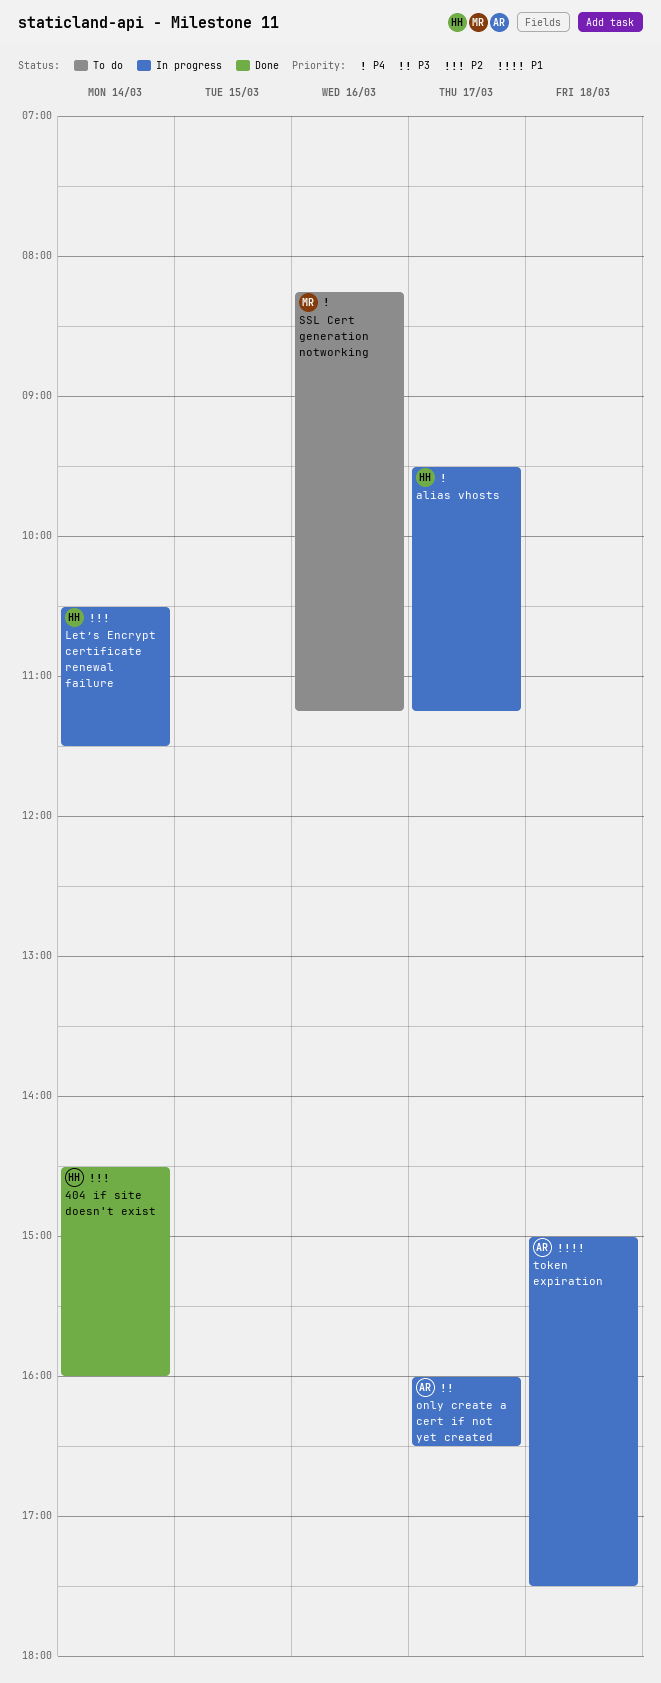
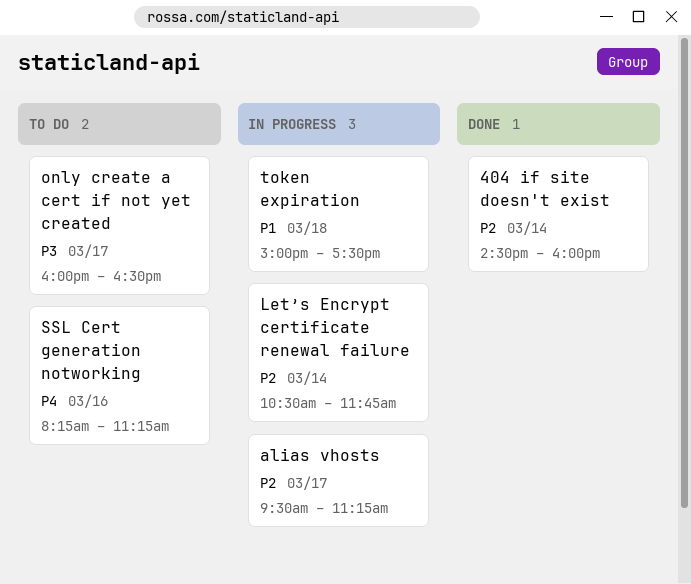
alias vhosts, priority: P4 -> P2
Let’s Encrypt certificate renewal failure, ends: 11:30 -> 11:45
only create a cert if not yet created, status: In progress -> To do

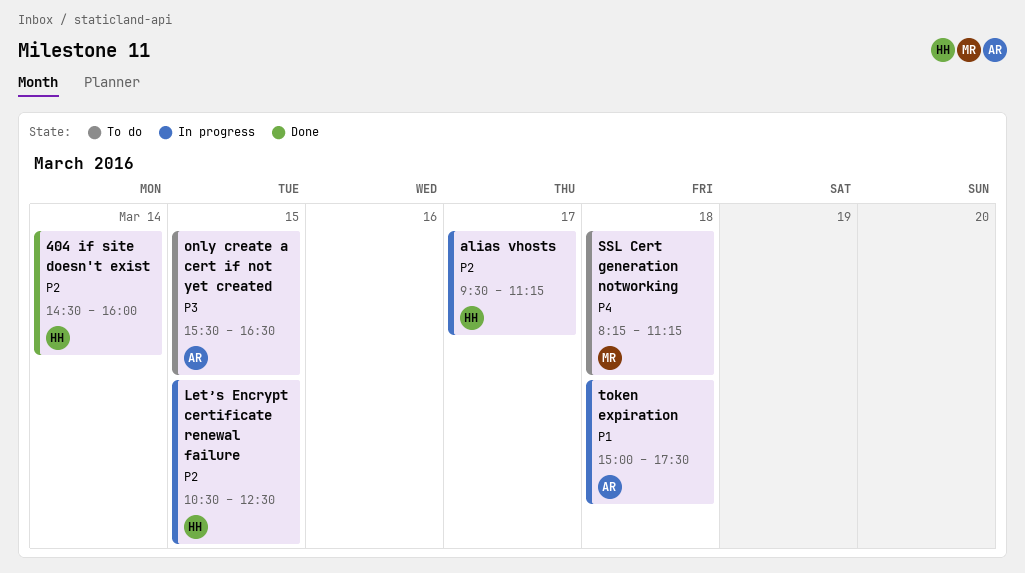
Let’s Encrypt certificate renewal failure, day: Mar 14 -> Mar 15
Let’s Encrypt certificate renewal failure, ends: 11:45 -> 12:30
only create a cert if not yet created, day: Mar 17 -> Mar 15
only create a cert if not yet created, begins: 16:00 -> 15:30
SSL Cert generation notworking, day: Mar 16 -> Mar 18

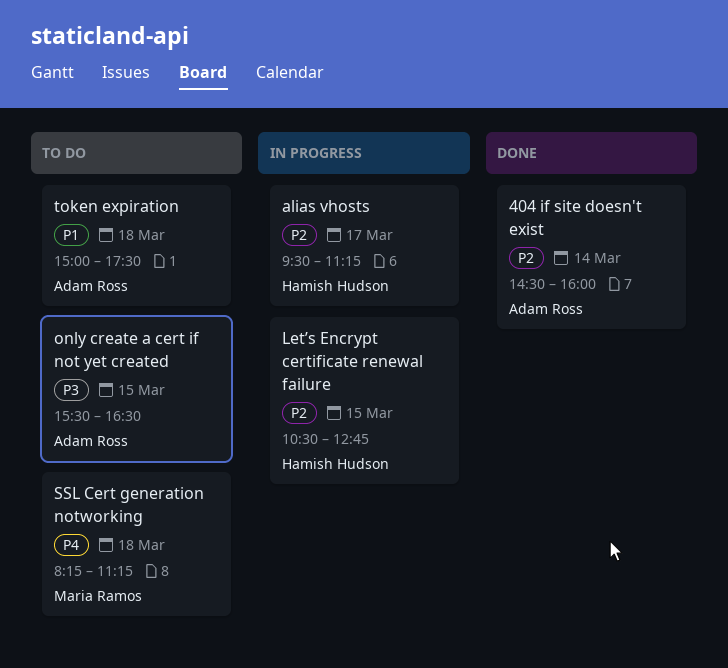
404 if site doesn't exist, owner: Hamish Hudson -> Adam Ross
Let’s Encrypt certificate renewal failure, ends: 12:30 -> 12:45
token expiration, status: In progress -> To do

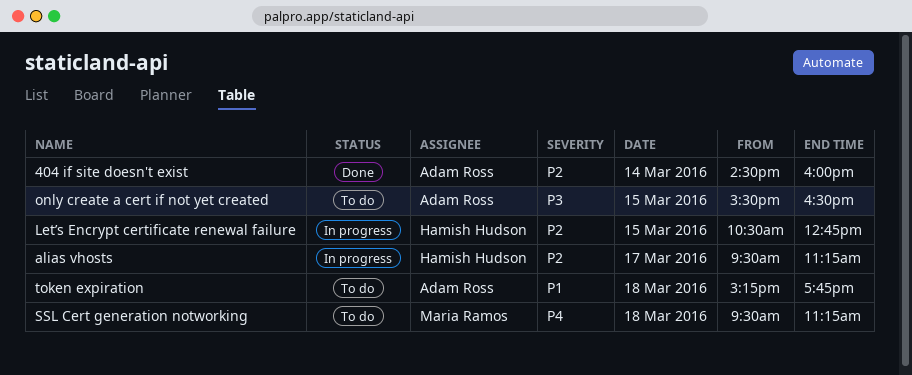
SSL Cert generation notworking, begins: 08:15 -> 09:30
token expiration, begins: 15:00 -> 15:15
token expiration, ends: 17:30 -> 17:45

